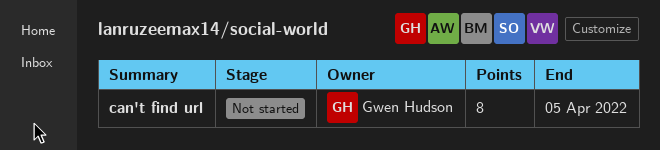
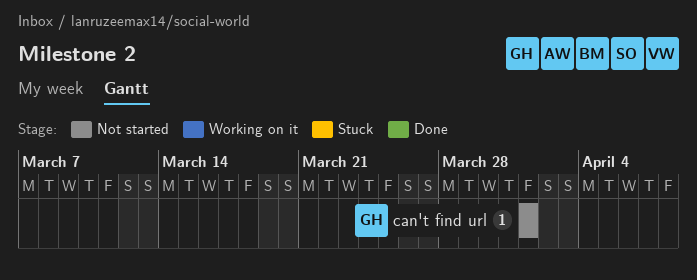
can't find url, estimate: 8 -> 1
can't find url, due: Apr 5 -> Apr 1

